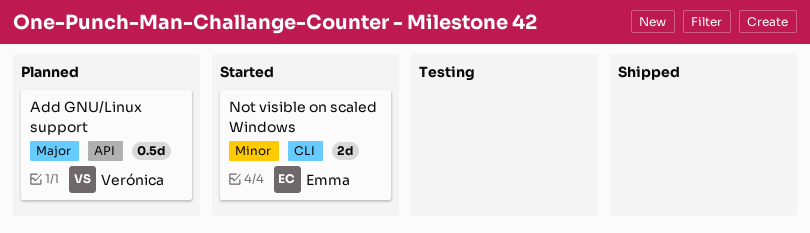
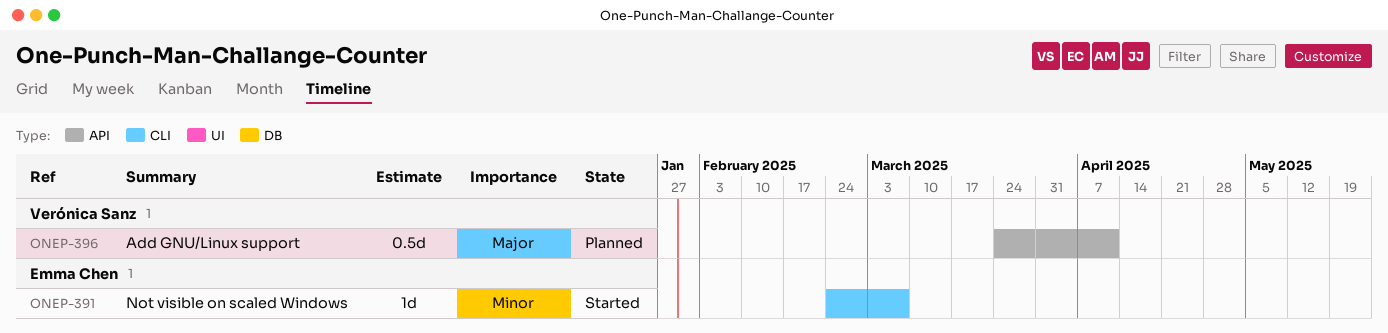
Not visible on scaled Windows, estimate: 2d -> 1d

